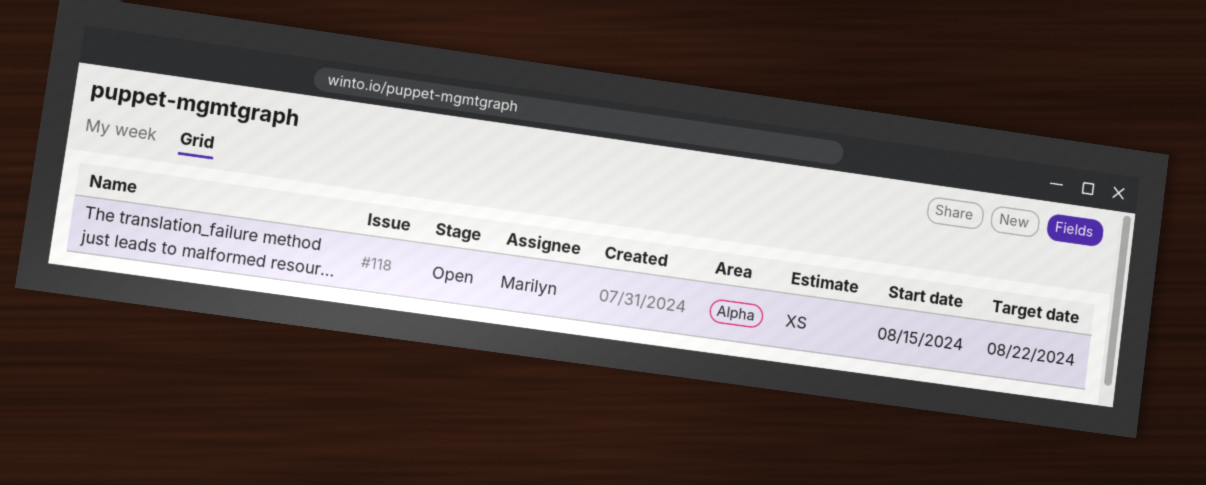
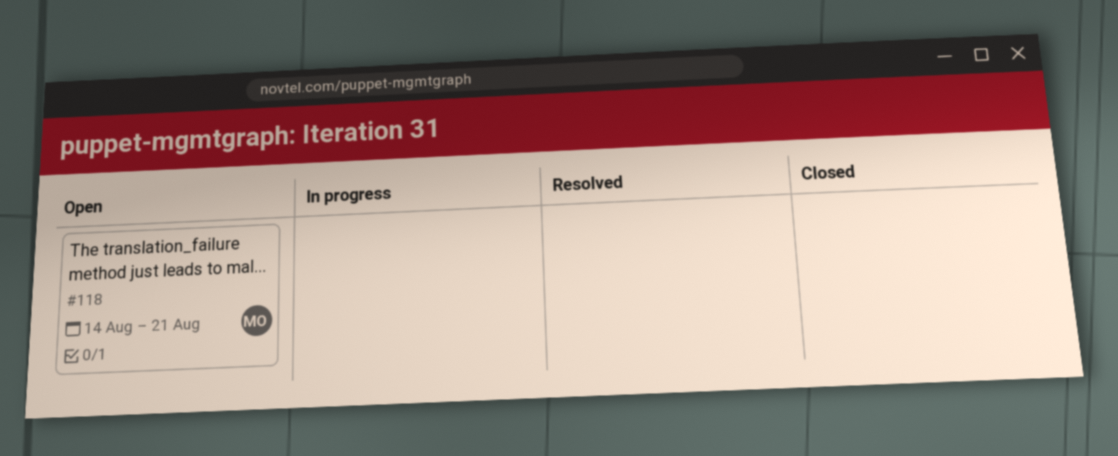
#118, start: Aug 15 -> Aug 14
#118, due: Aug 22 -> Aug 21

